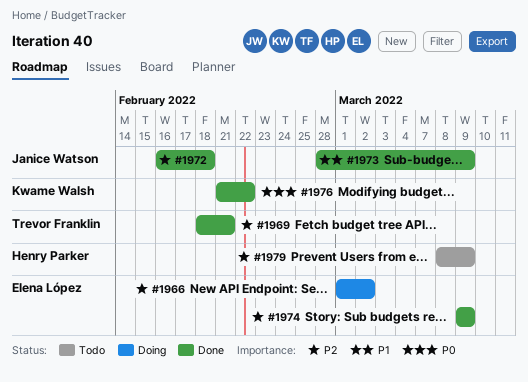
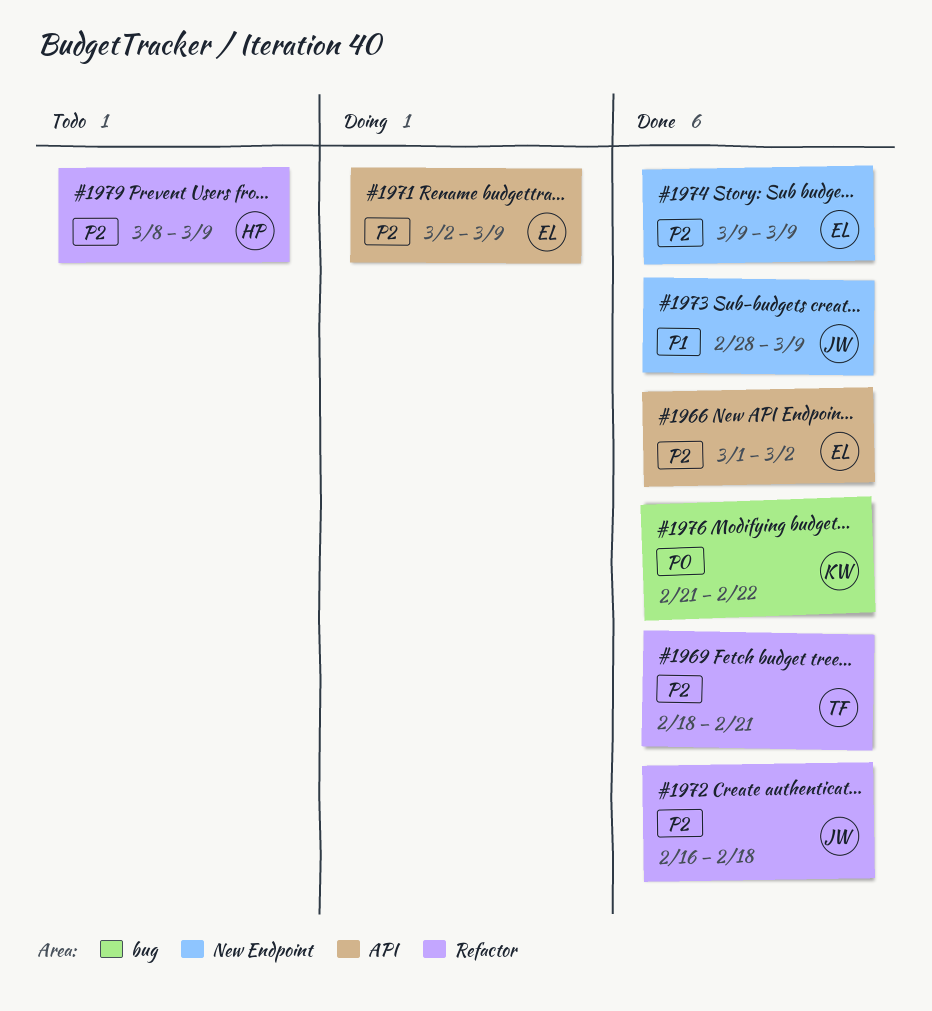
#1966, status: Doing -> Done
#1971: none -> present

